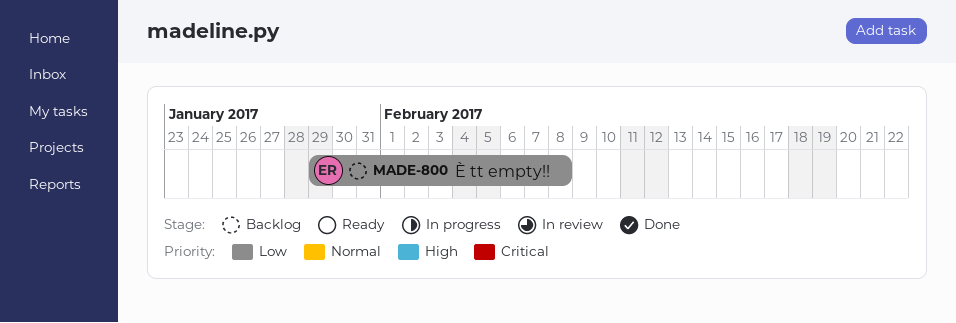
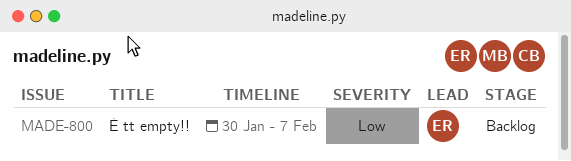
MADE-800, start: Jan 29 -> Jan 30
MADE-800, due: Feb 8 -> Feb 7

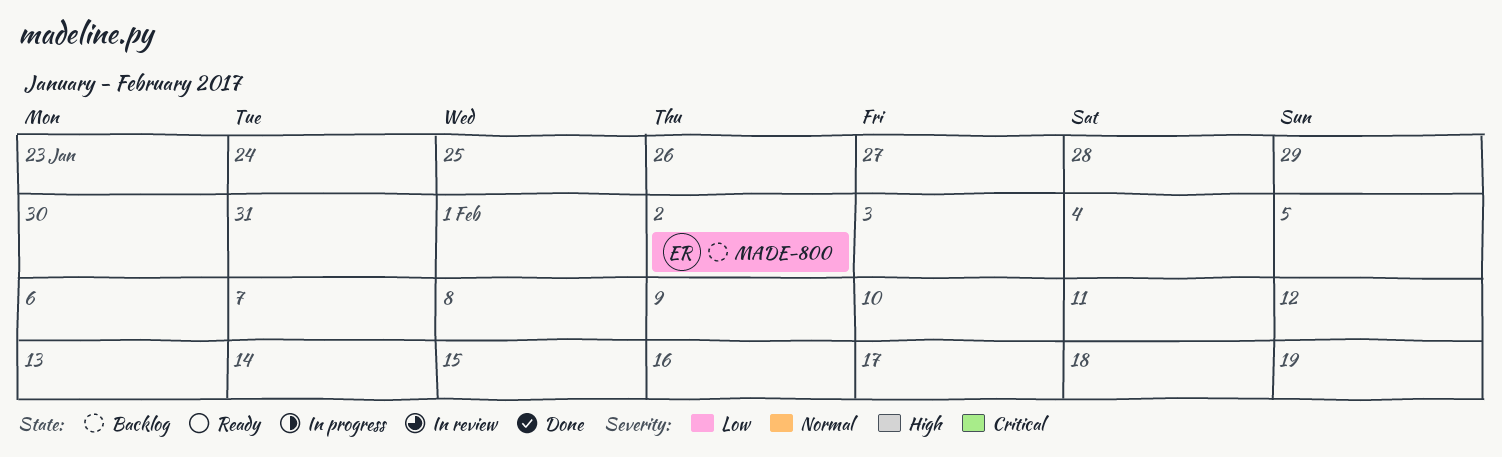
MADE-800, start: Jan 30 -> Feb 2
MADE-800, due: Feb 7 -> Feb 2

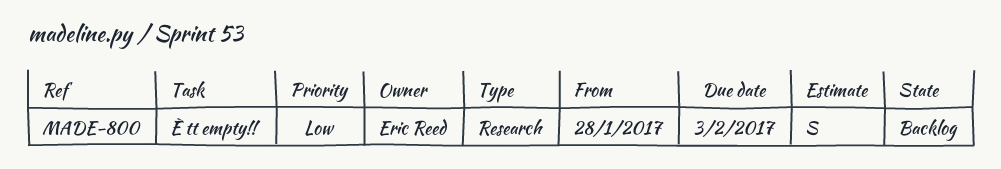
MADE-800, start: Feb 2 -> Jan 28
MADE-800, due: Feb 2 -> Feb 3

